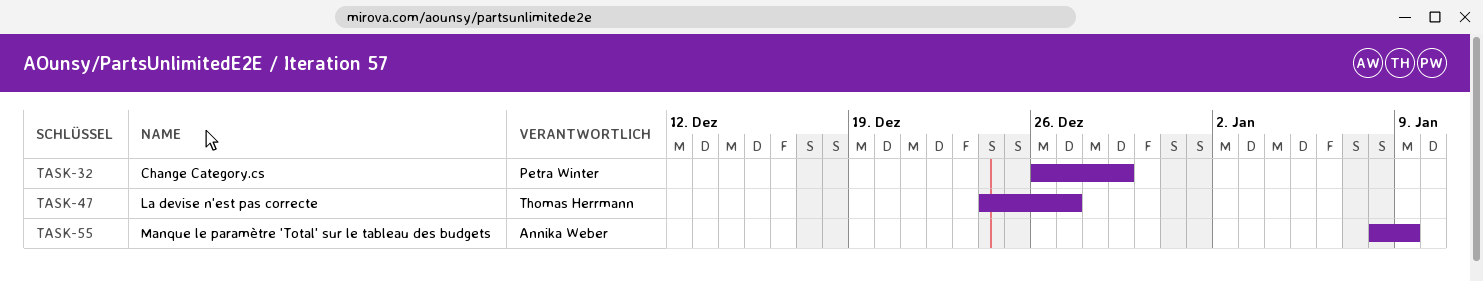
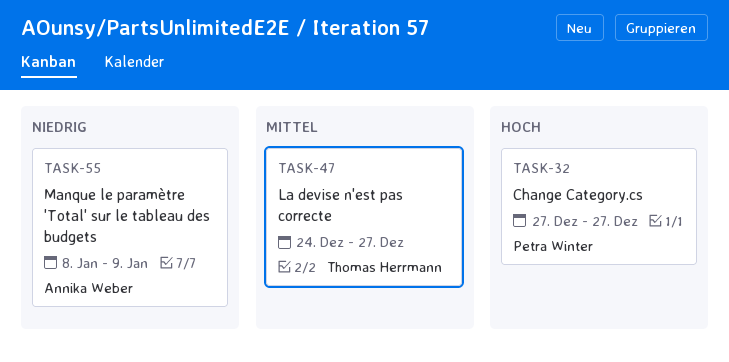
TASK-32, start: Dec 26 -> Dec 27
TASK-32, due: Dec 29 -> Dec 27

